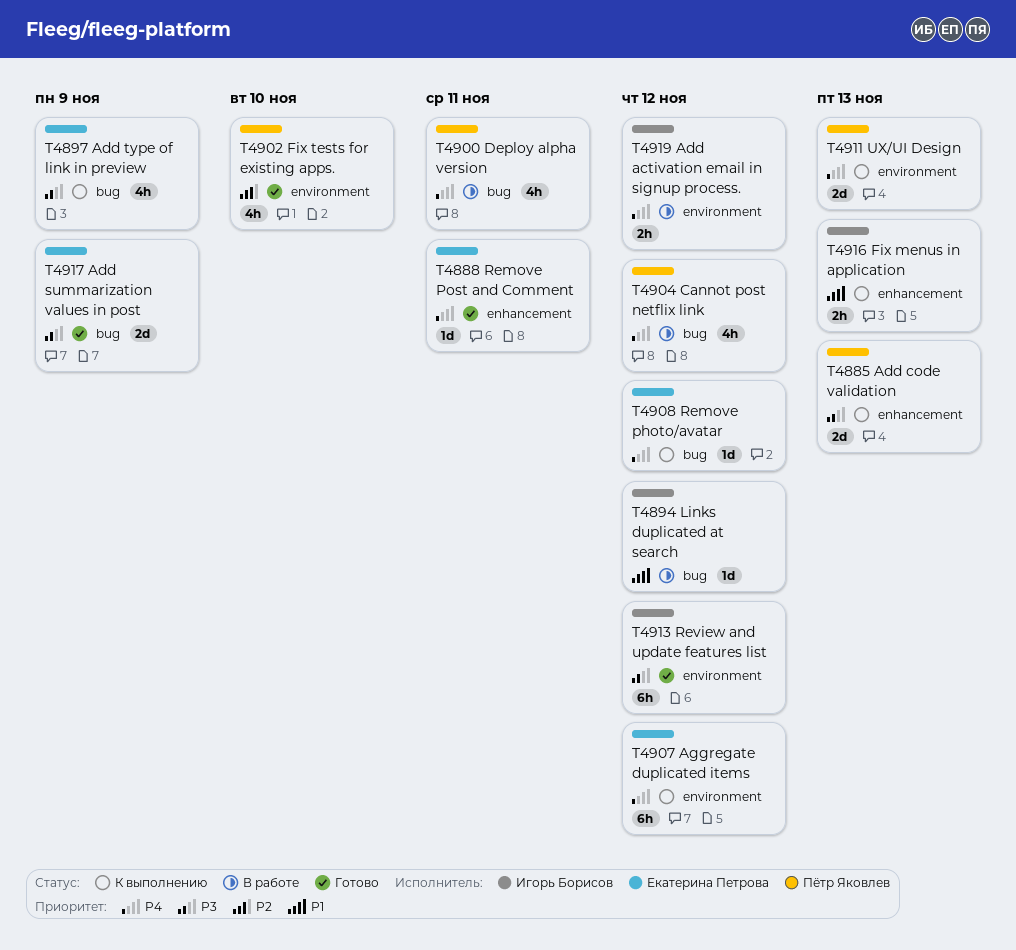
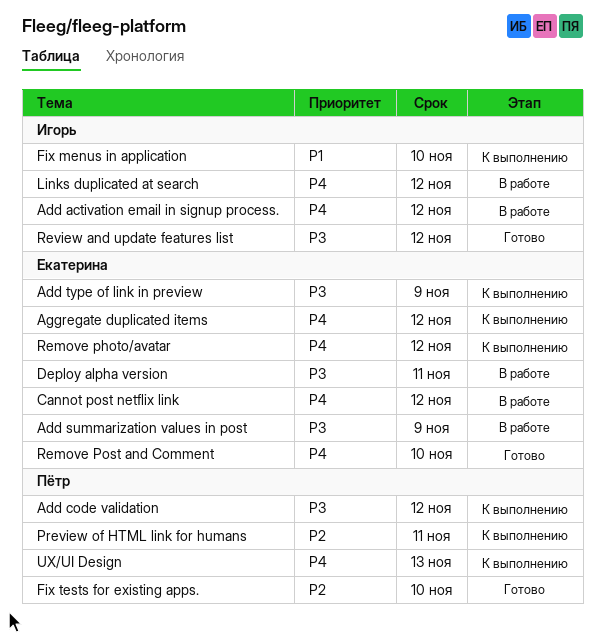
Add code validation, due: Nov 13 -> Nov 12
Add summarization values in post, status: Готово -> В работе
Cannot post netflix link, owner: Пётр Яковлев -> Екатерина Петрова
Deploy alpha version, owner: Пётр Яковлев -> Екатерина Петрова
Deploy alpha version, priority: P4 -> P3
Fix menus in application, due: Nov 13 -> Nov 10
Links duplicated at search, priority: P1 -> P4
Preview of HTML link for humans: none -> present
Remove Post and Comment, due: Nov 11 -> Nov 10

